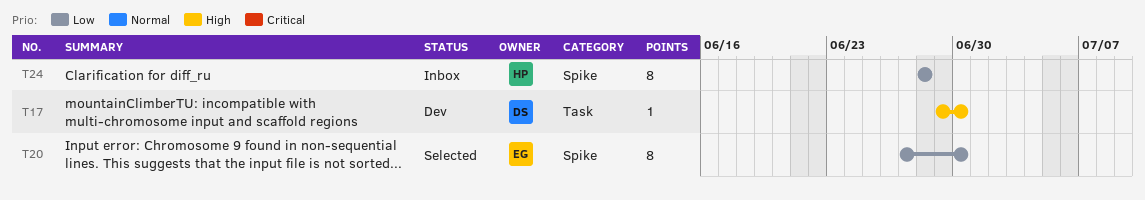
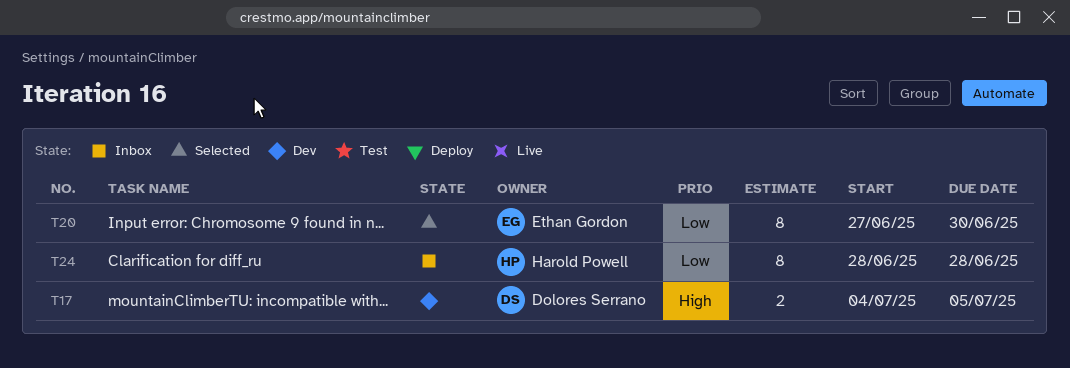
T17, estimate: 1 -> 2
T17, start: Jun 29 -> Jul 4
T17, due: Jun 30 -> Jul 5

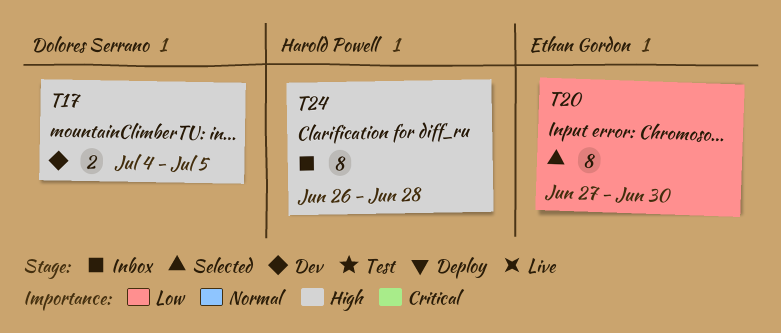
T24, priority: Low -> High
T24, start: Jun 28 -> Jun 26

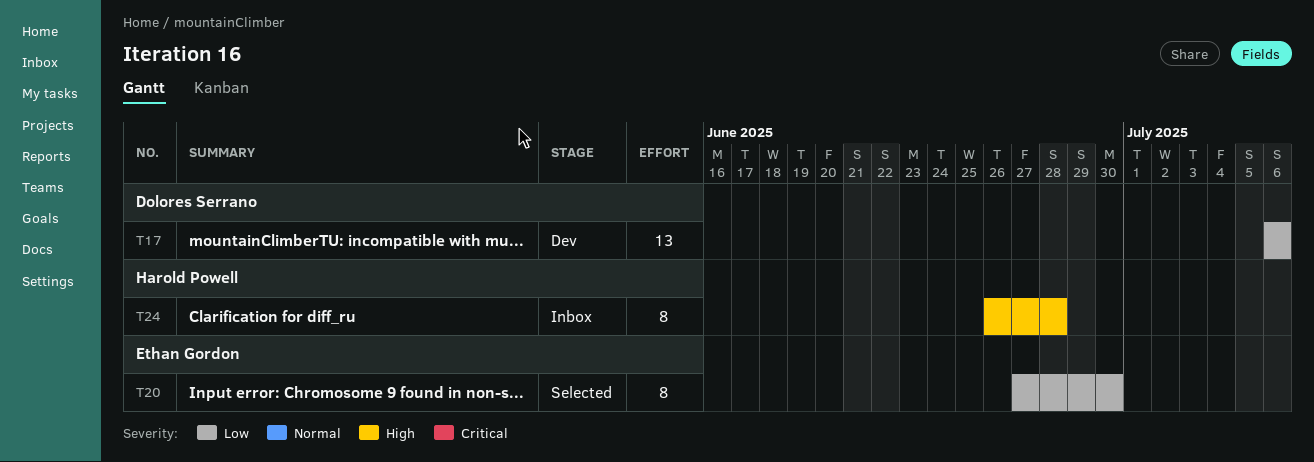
T17, priority: High -> Low
T17, estimate: 2 -> 13
T17, start: Jul 4 -> Jul 6
T17, due: Jul 5 -> Jul 6

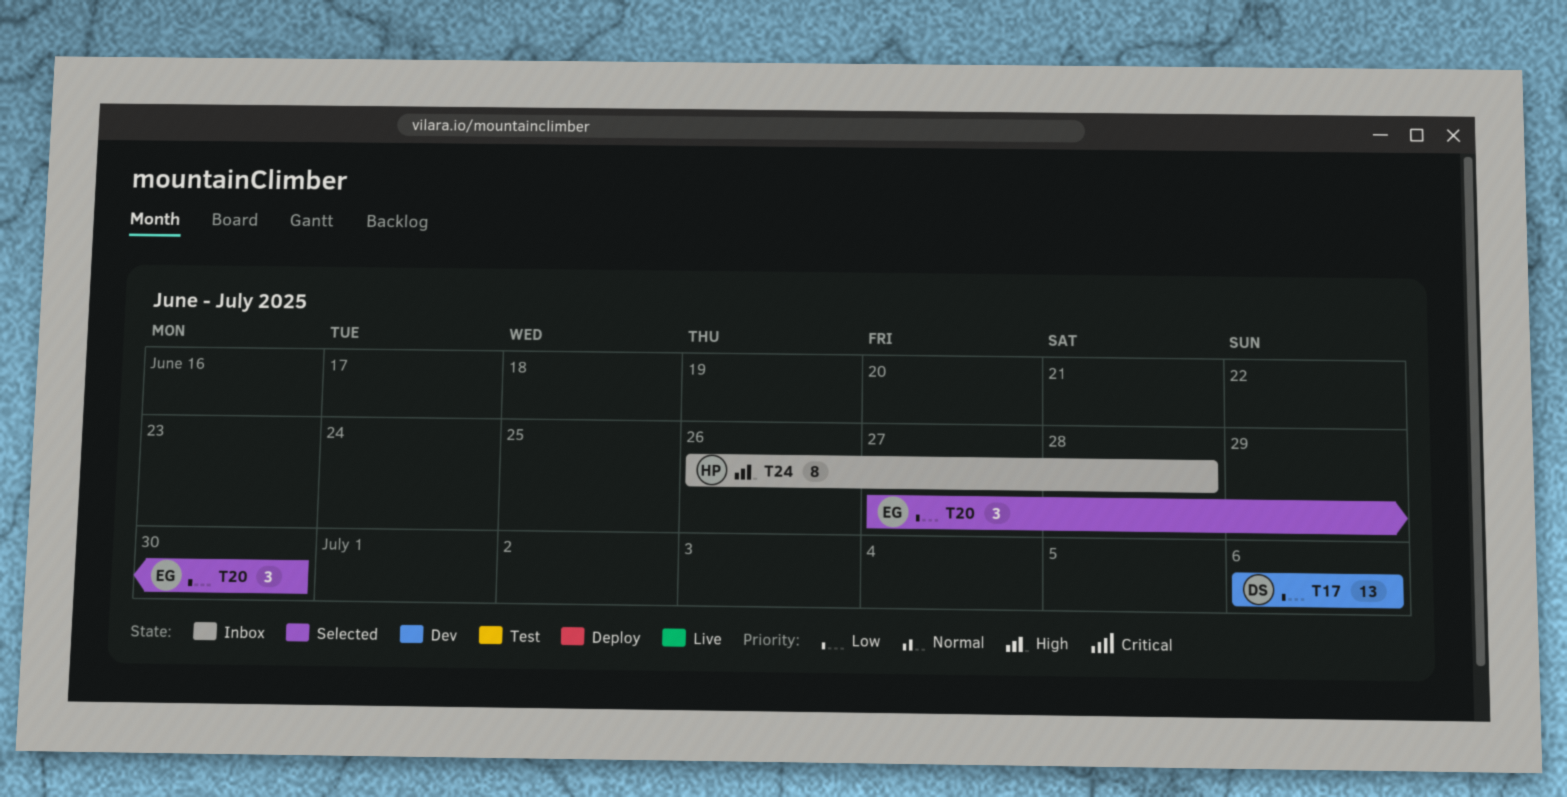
T20, estimate: 8 -> 3

